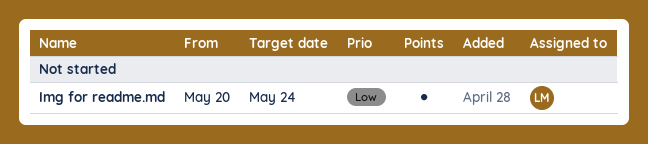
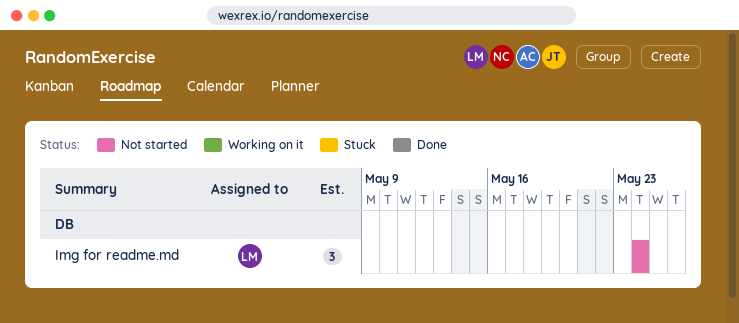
Img for readme.md, estimate: 1 -> 3
Img for readme.md, start: May 20 -> May 24

